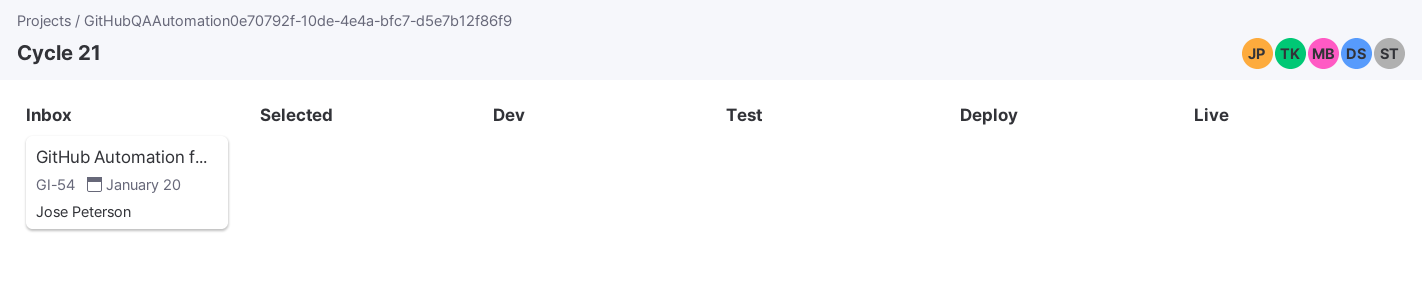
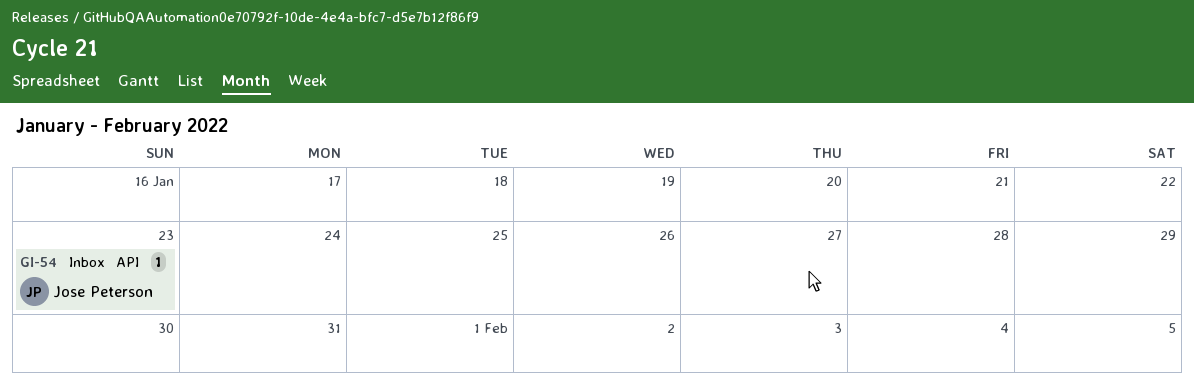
GI-54, due: Jan 20 -> Jan 23

